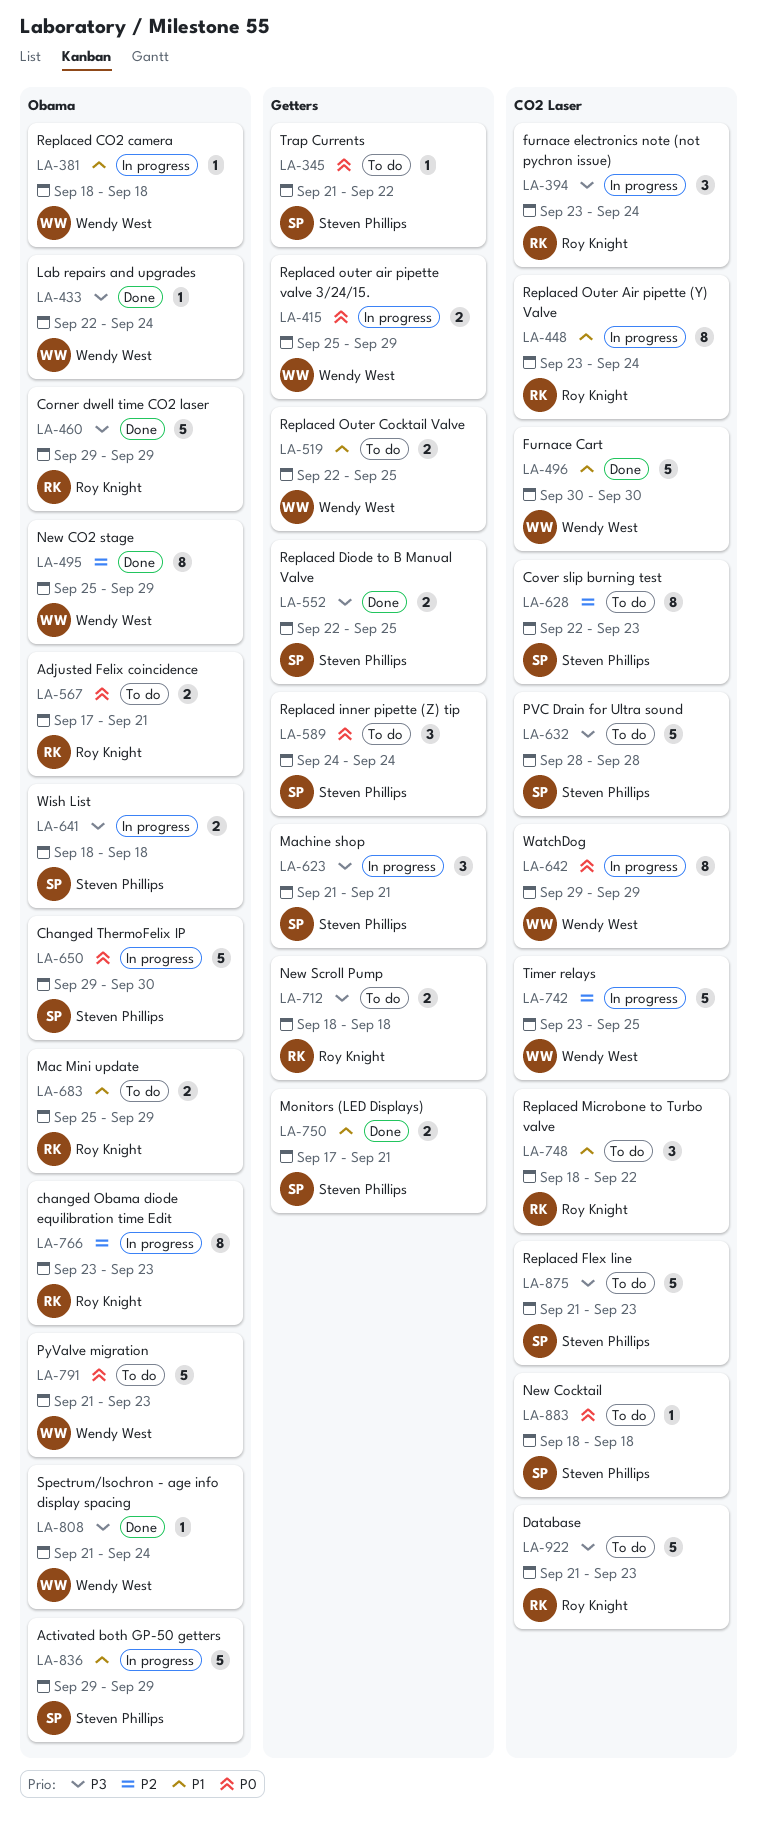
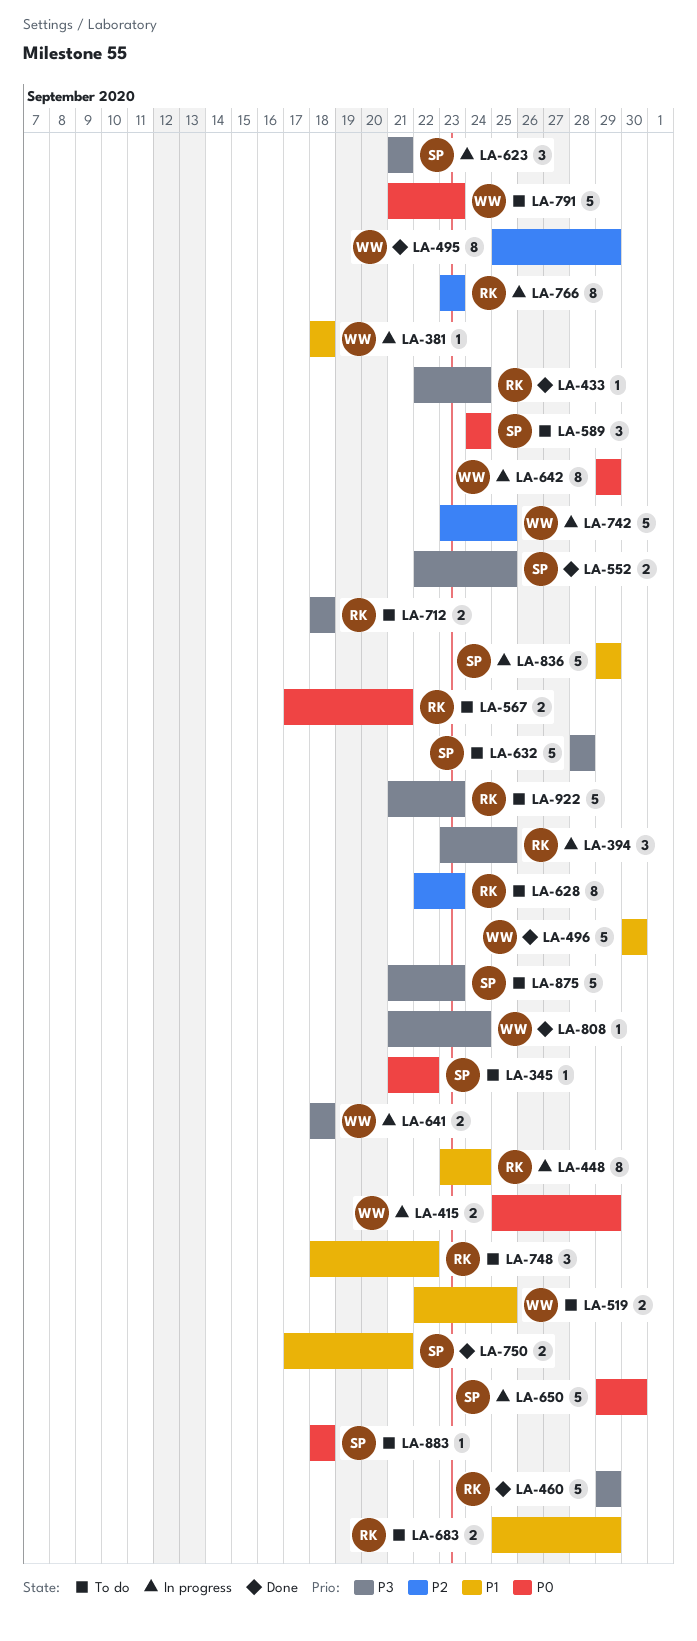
LA-394, due: Sep 24 -> Sep 25
LA-433, owner: Wendy West -> Roy Knight
LA-628, owner: Steven Phillips -> Roy Knight
LA-641, owner: Steven Phillips -> Wendy West

